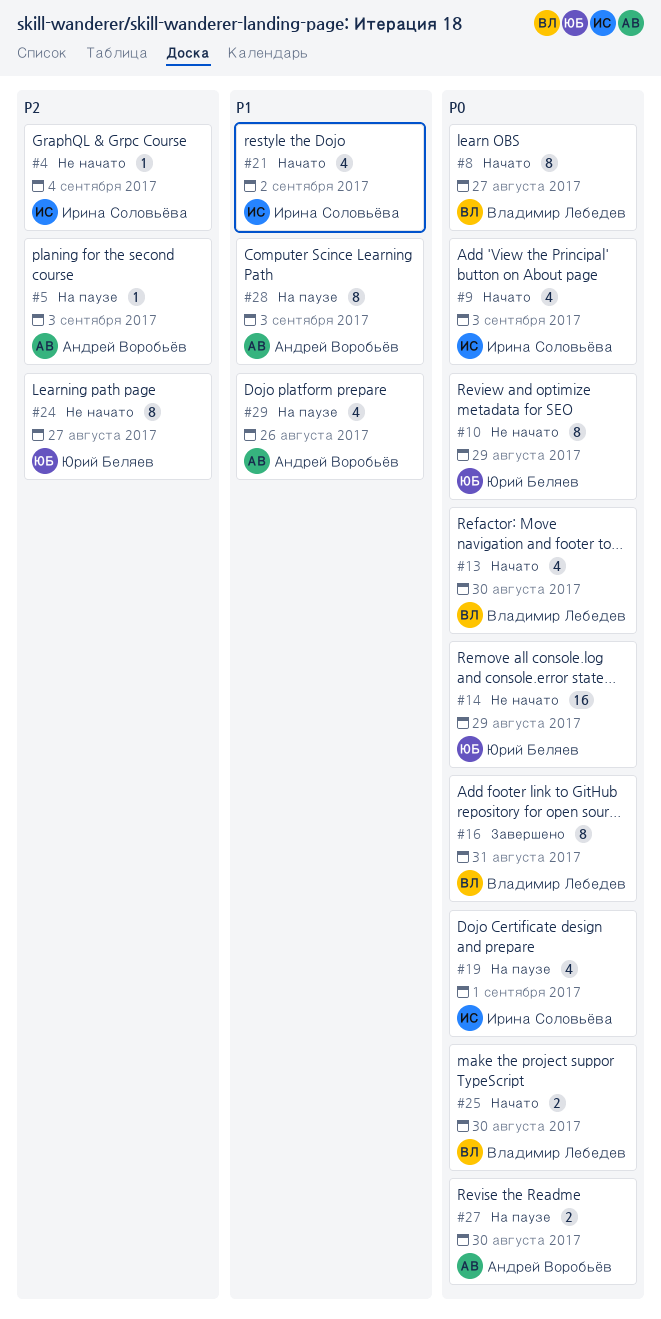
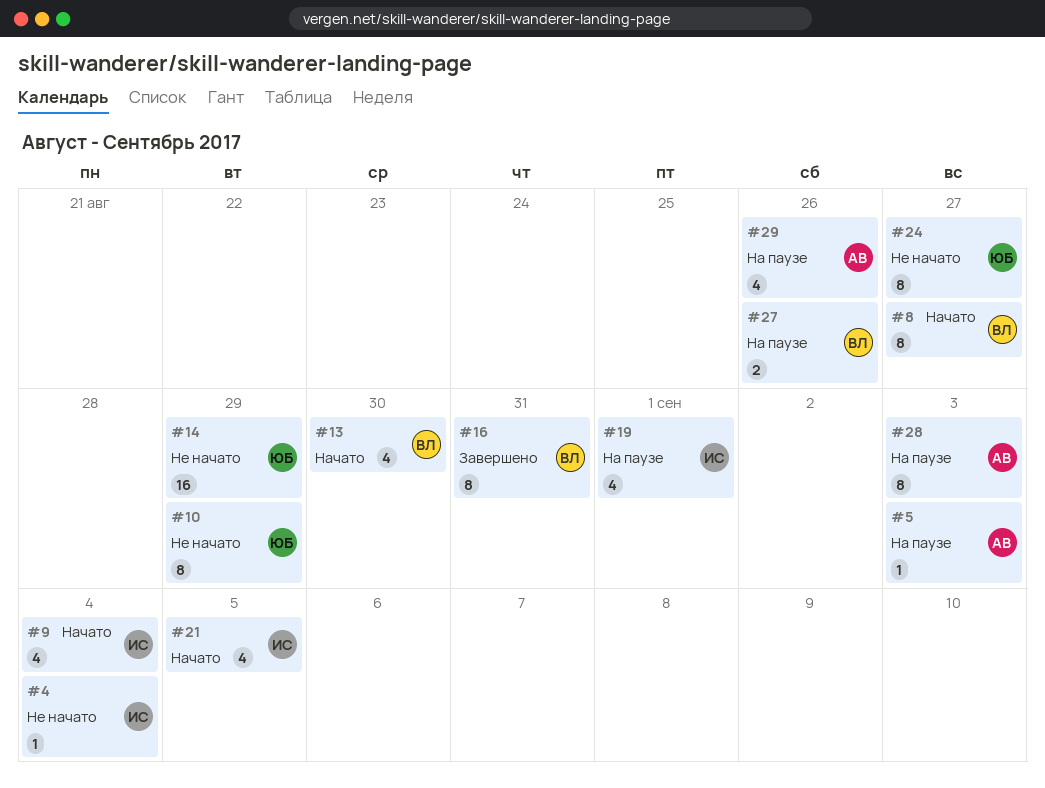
#9, due: Sep 3 -> Sep 4
#21, due: Sep 2 -> Sep 5
#25: present -> none
#27, owner: Андрей Воробьёв -> Владимир Лебедев
#27, due: Aug 30 -> Aug 26

